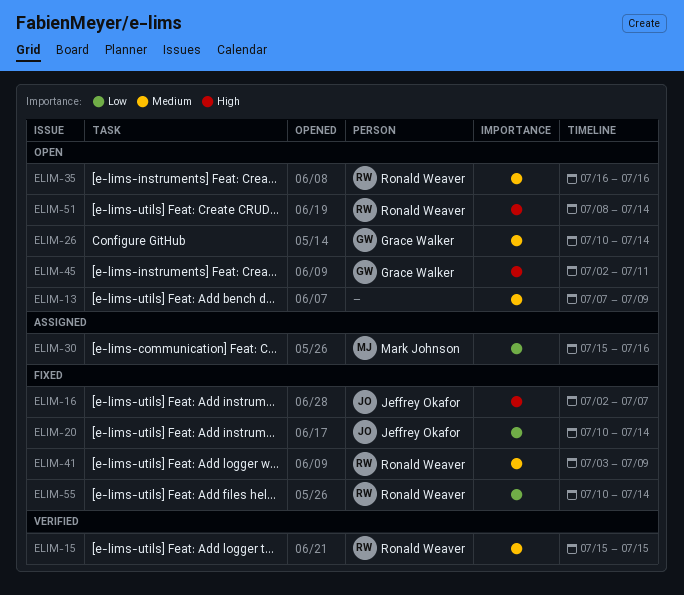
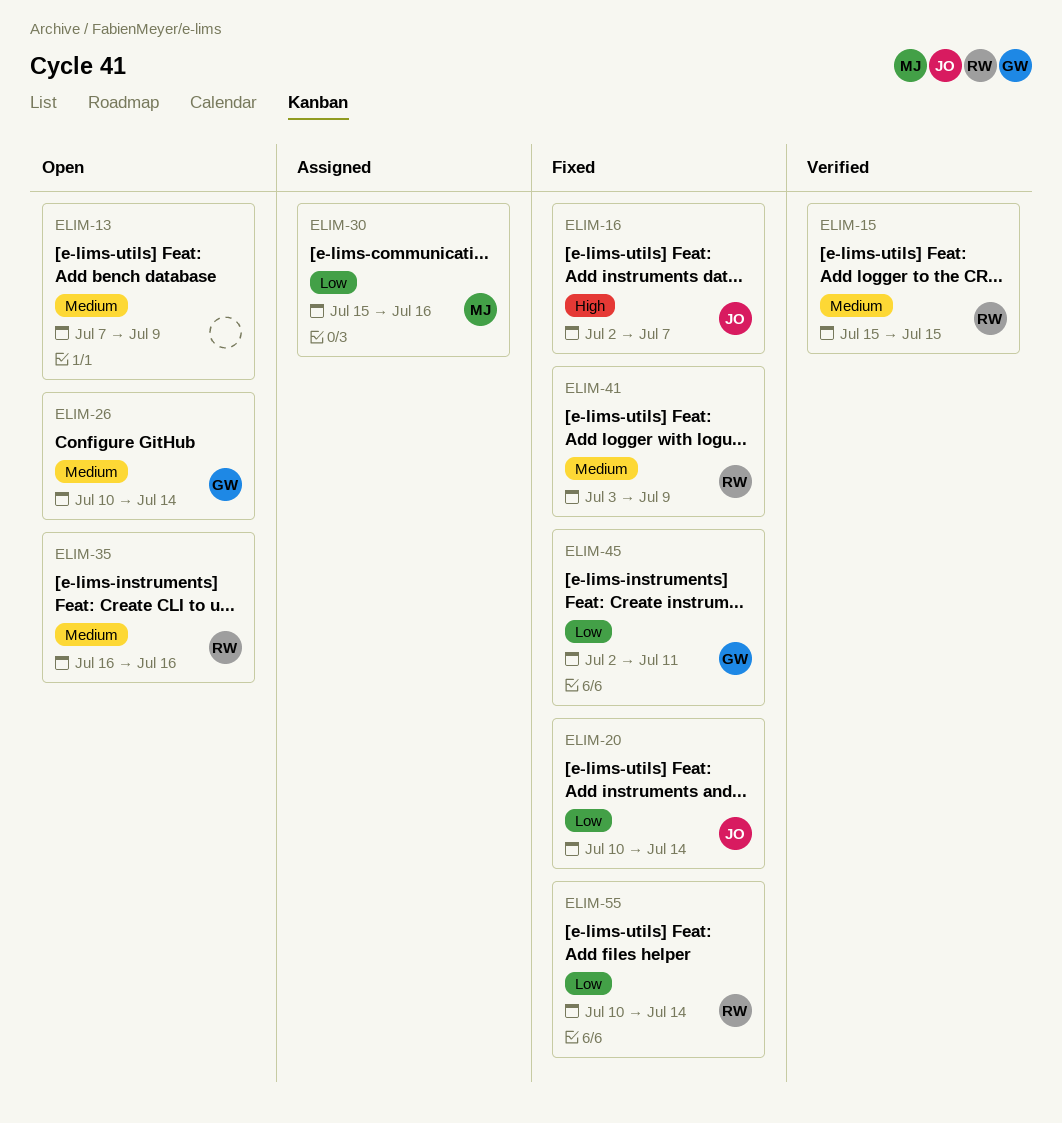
ELIM-45, status: Open -> Fixed
ELIM-45, priority: High -> Low
ELIM-51: present -> none

